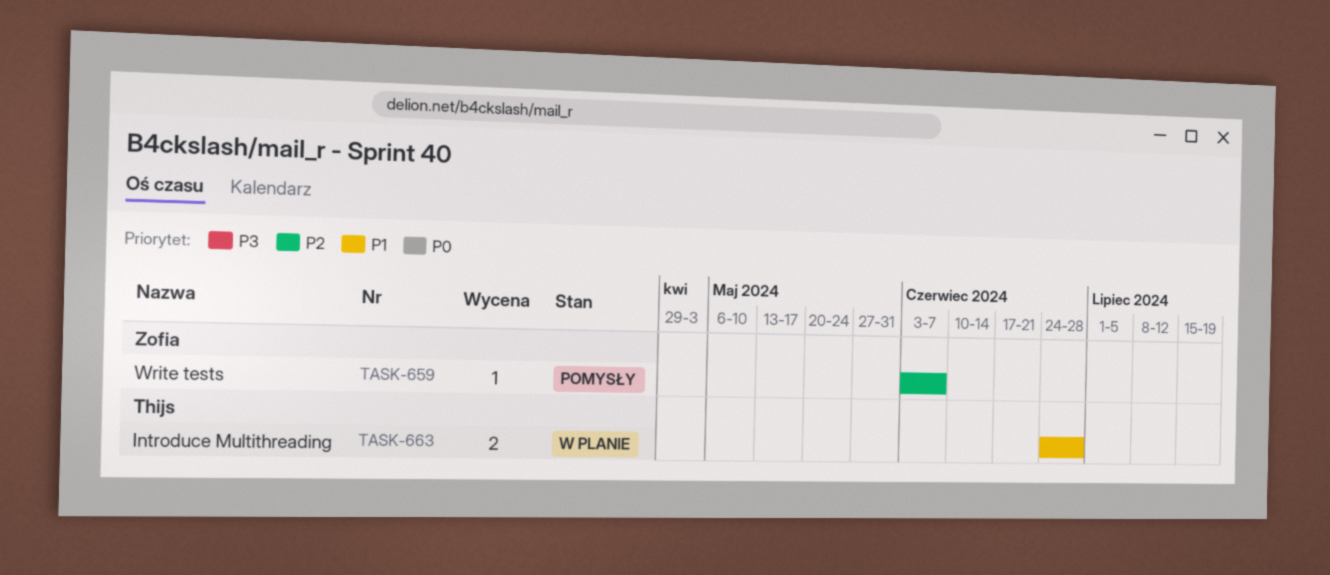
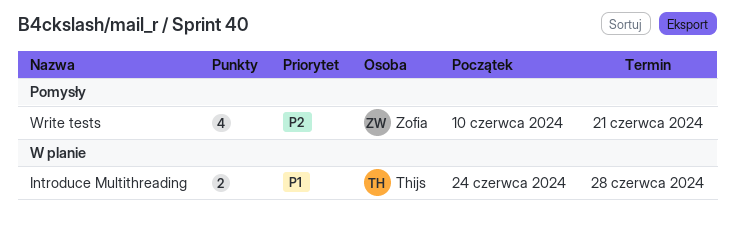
Write tests, estimate: 1 -> 4
Write tests, start: Jun 3 -> Jun 10
Write tests, due: Jun 7 -> Jun 21

